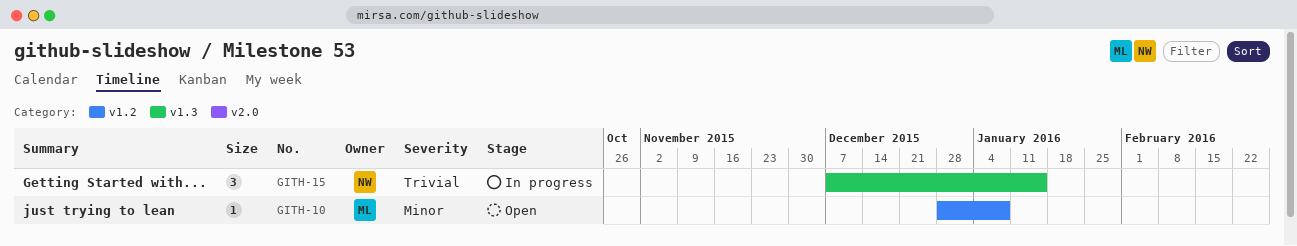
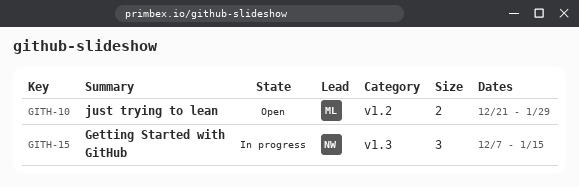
GITH-10, estimate: 1 -> 2
GITH-10, start: Dec 28 -> Dec 21
GITH-10, due: Jan 8 -> Jan 29

